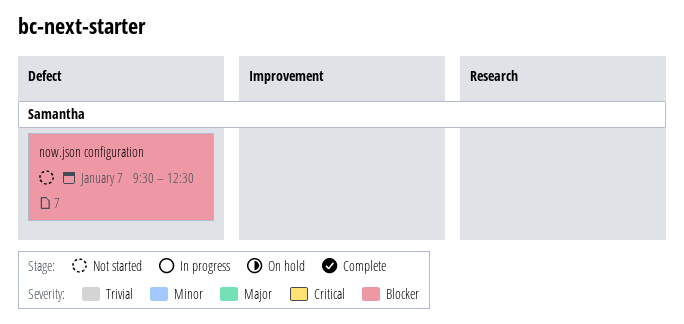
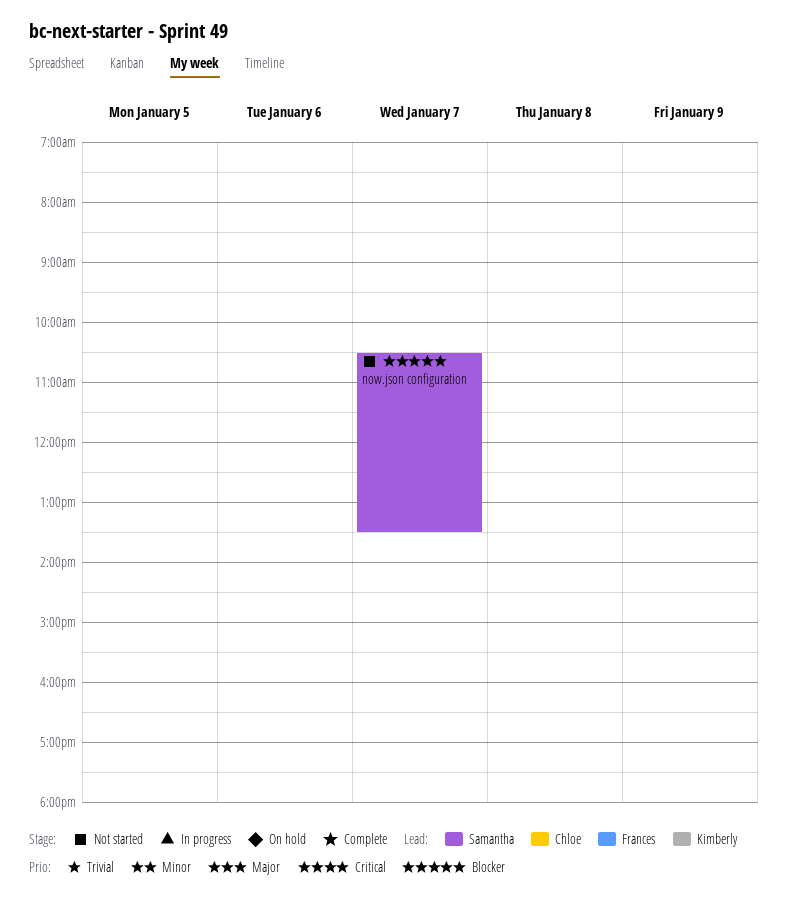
now.json configuration, begins: 09:30 -> 10:30
now.json configuration, ends: 12:30 -> 13:30

